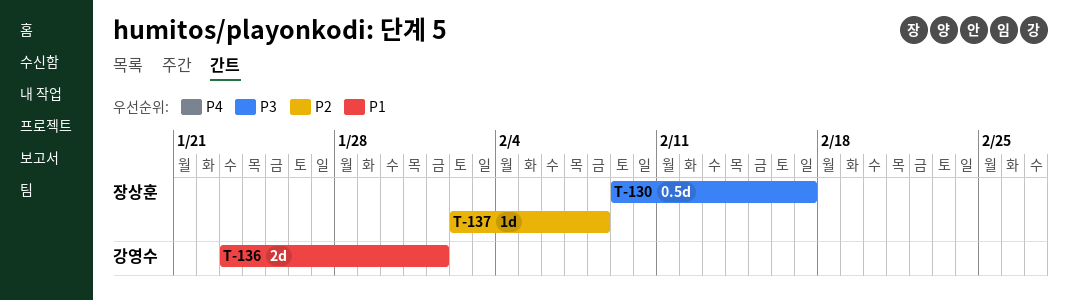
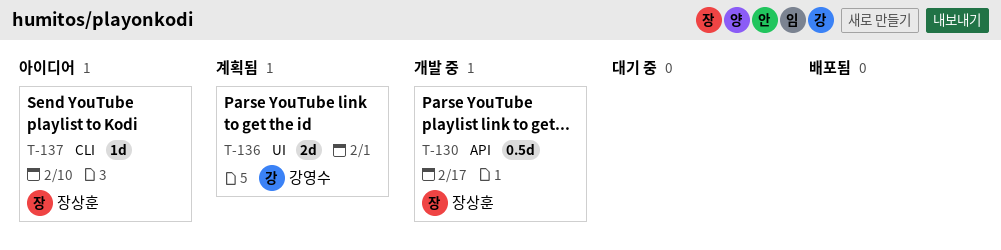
T-137, due: Feb 8 -> Feb 10

